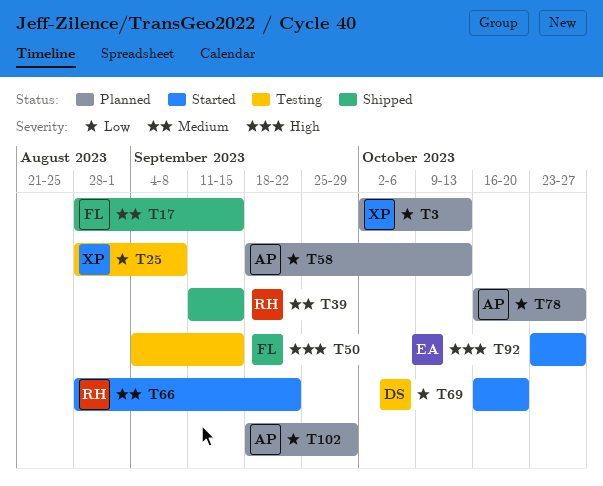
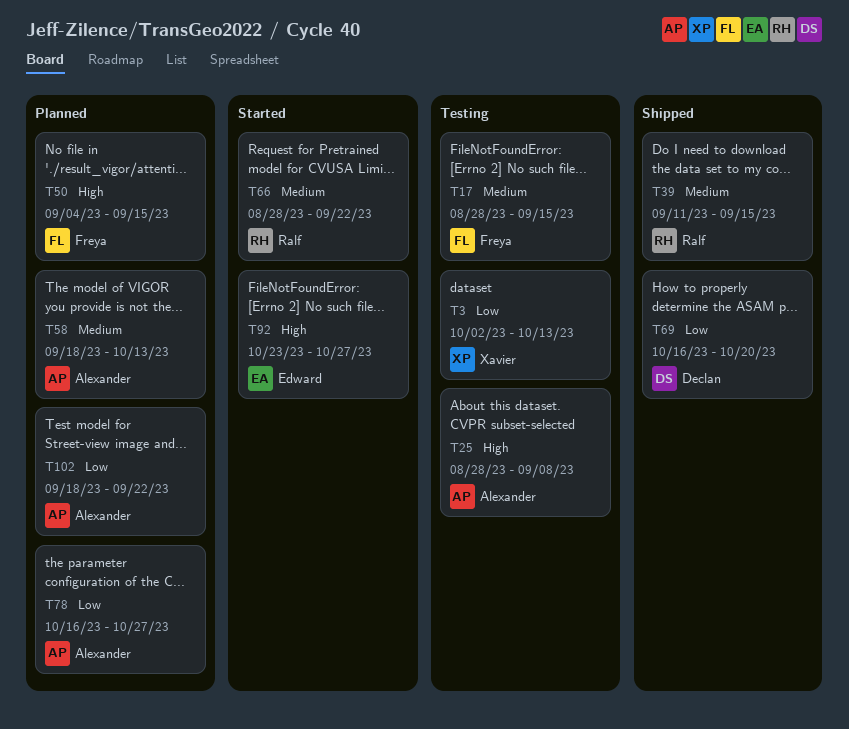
T3, status: Planned -> Testing
T17, status: Shipped -> Testing
T25, owner: Xavier -> Alexander
T25, priority: Low -> High
T50, status: Testing -> Planned
T58, priority: Low -> Medium
T69, status: Started -> Shipped
T102, due: Sep 29 -> Sep 22

